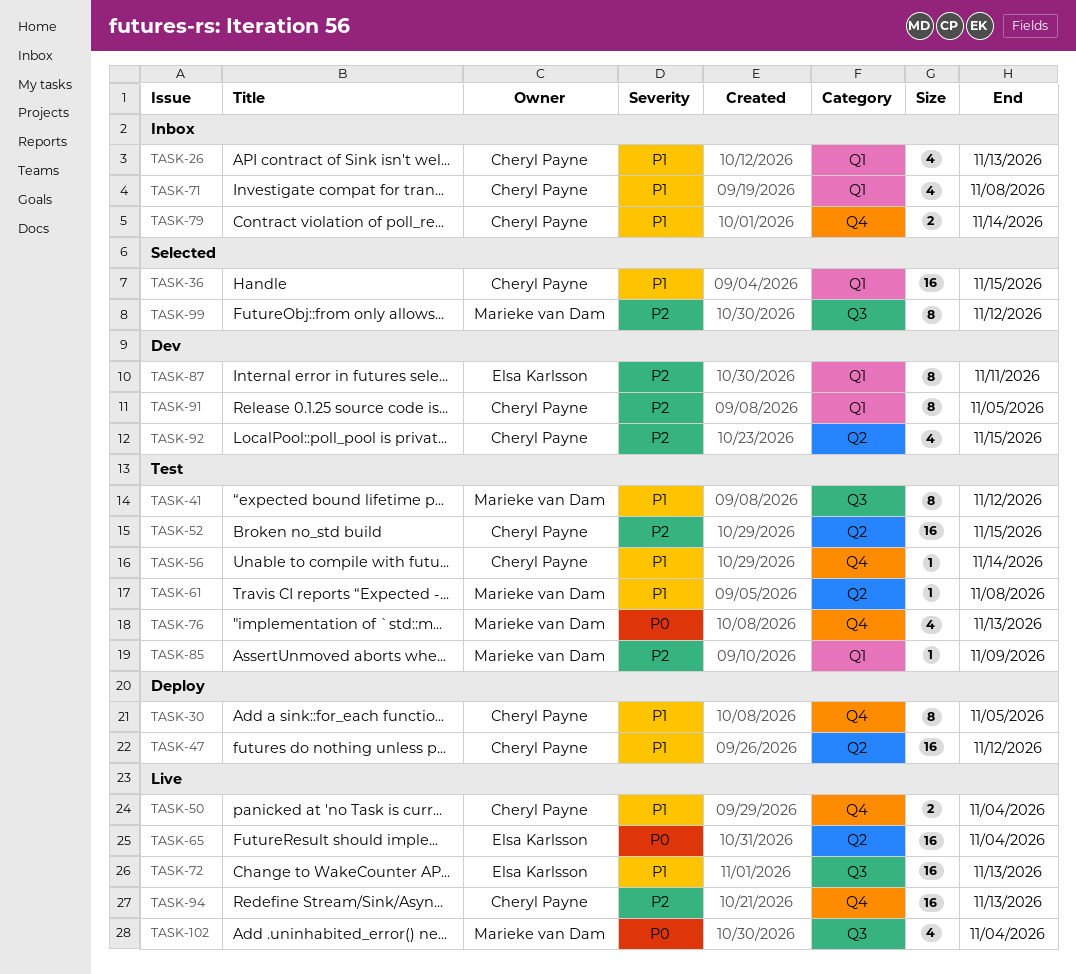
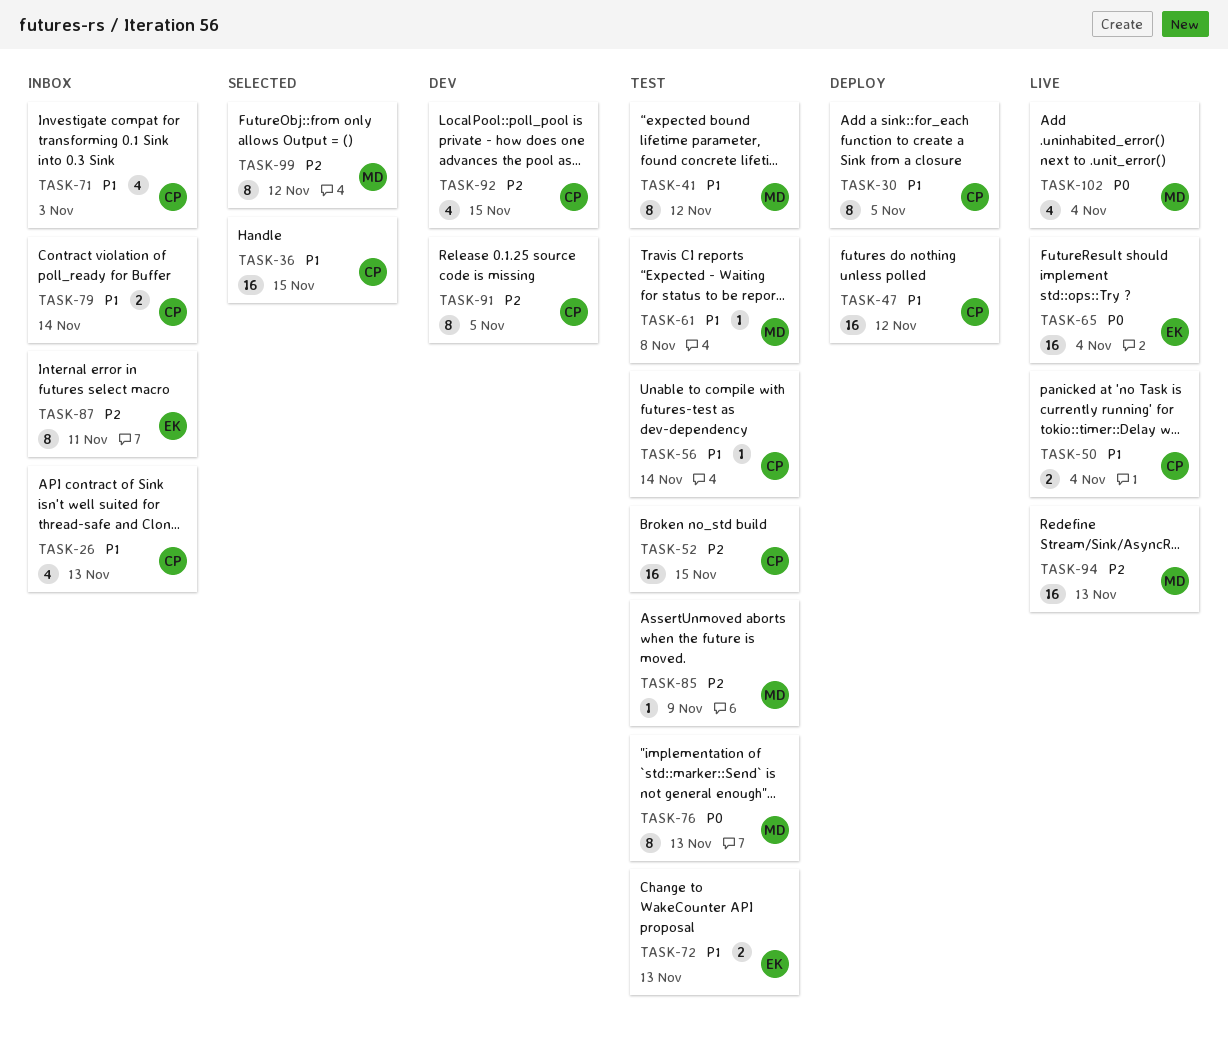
TASK-71, due: Nov 8 -> Nov 3
TASK-72, status: Live -> Test
TASK-72, estimate: 16 -> 2
TASK-76, estimate: 4 -> 8
TASK-87, status: Dev -> Inbox
TASK-94, owner: Cheryl Payne -> Marieke van Dam

